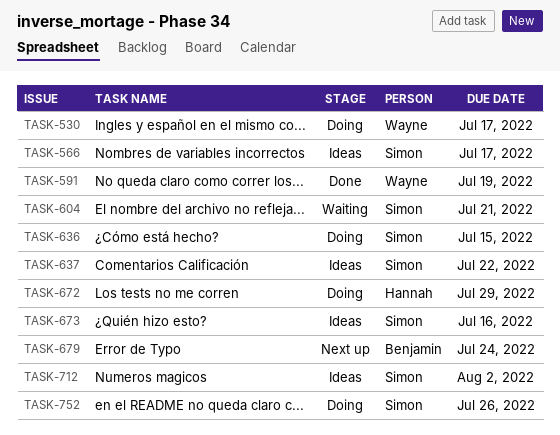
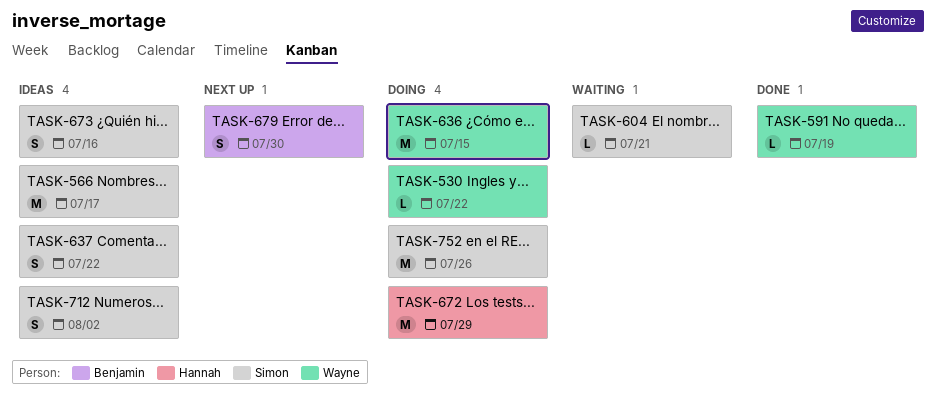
TASK-530, due: Jul 17 -> Jul 22
TASK-636, owner: Simon -> Wayne
TASK-679, due: Jul 24 -> Jul 30

